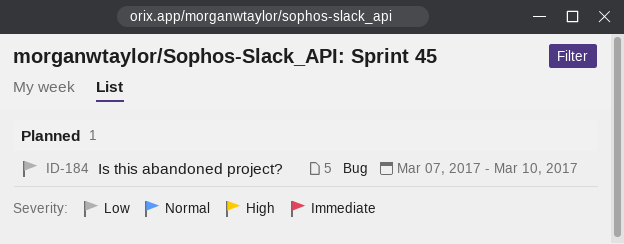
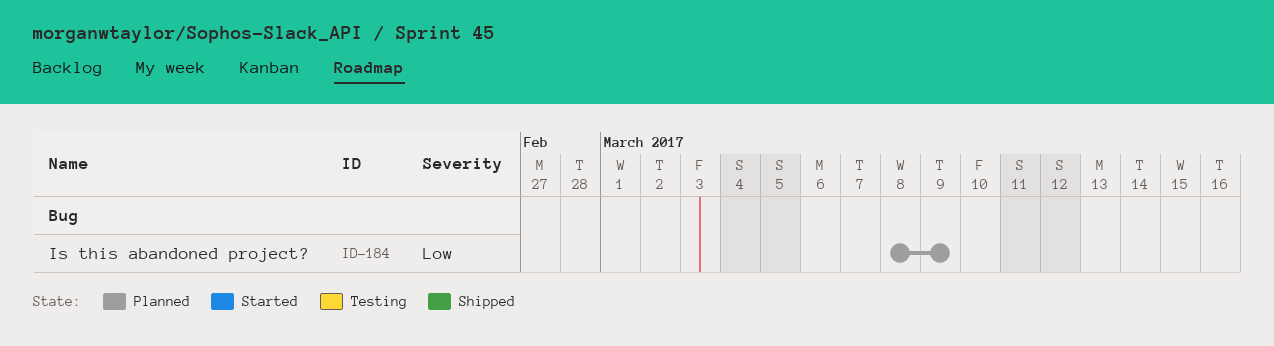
ID-184, start: Mar 7 -> Mar 8
ID-184, due: Mar 10 -> Mar 9

